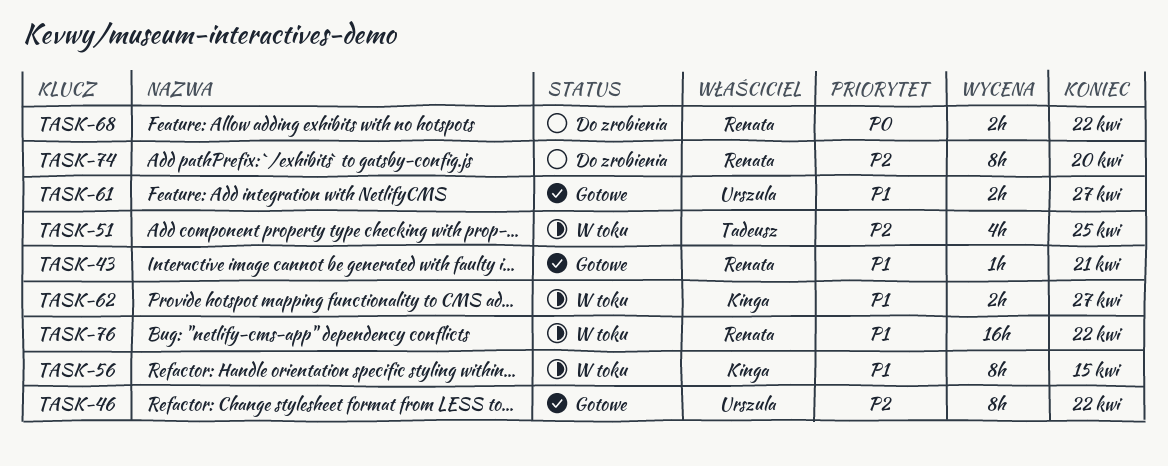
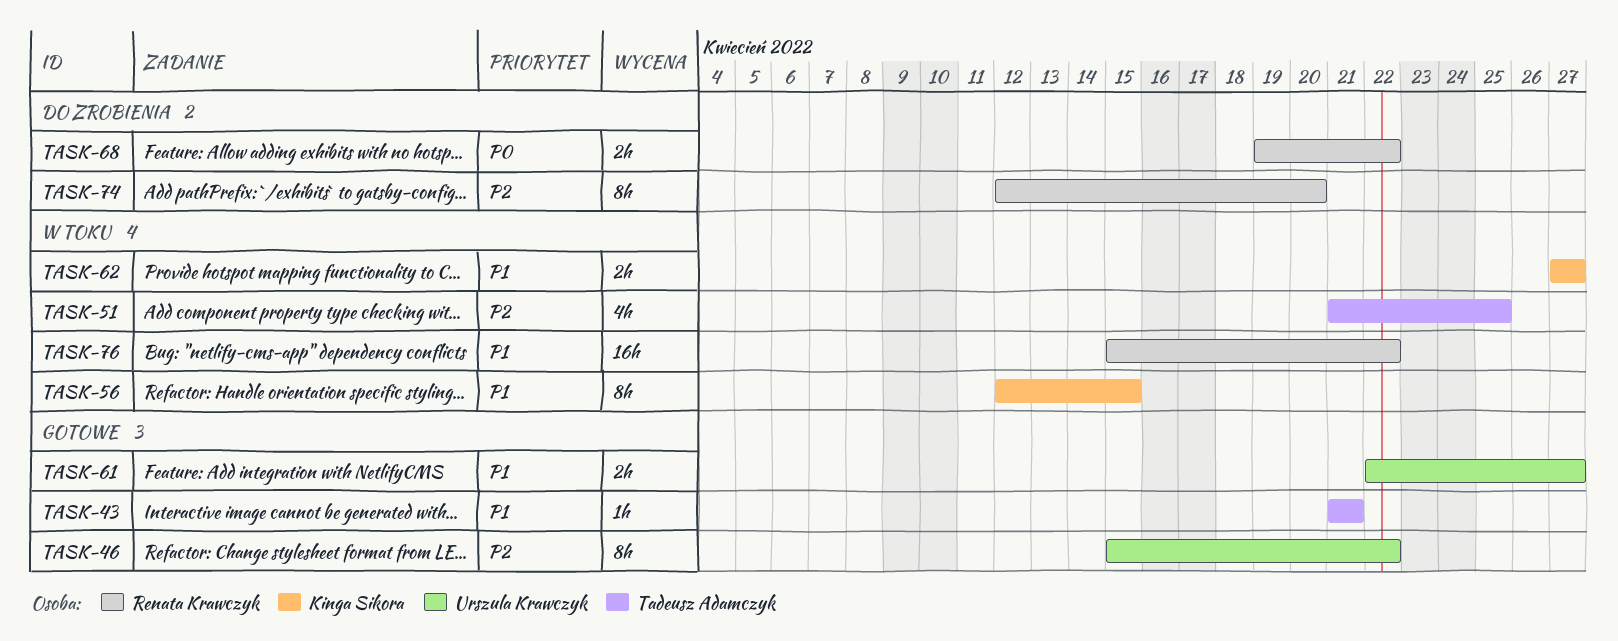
TASK-43, owner: Renata Krawczyk -> Tadeusz Adamczyk

